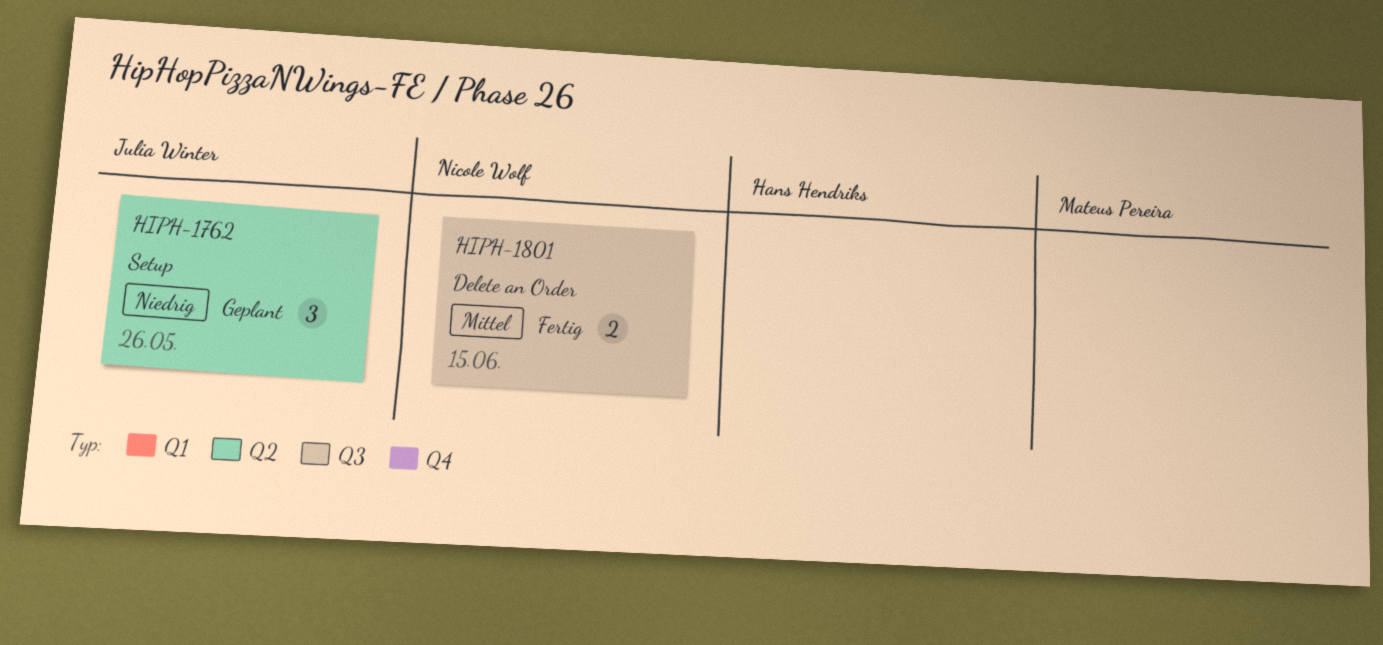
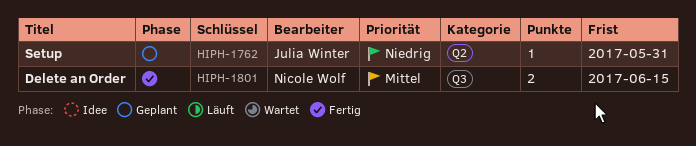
HIPH-1762, estimate: 3 -> 1
HIPH-1762, due: May 26 -> May 31

